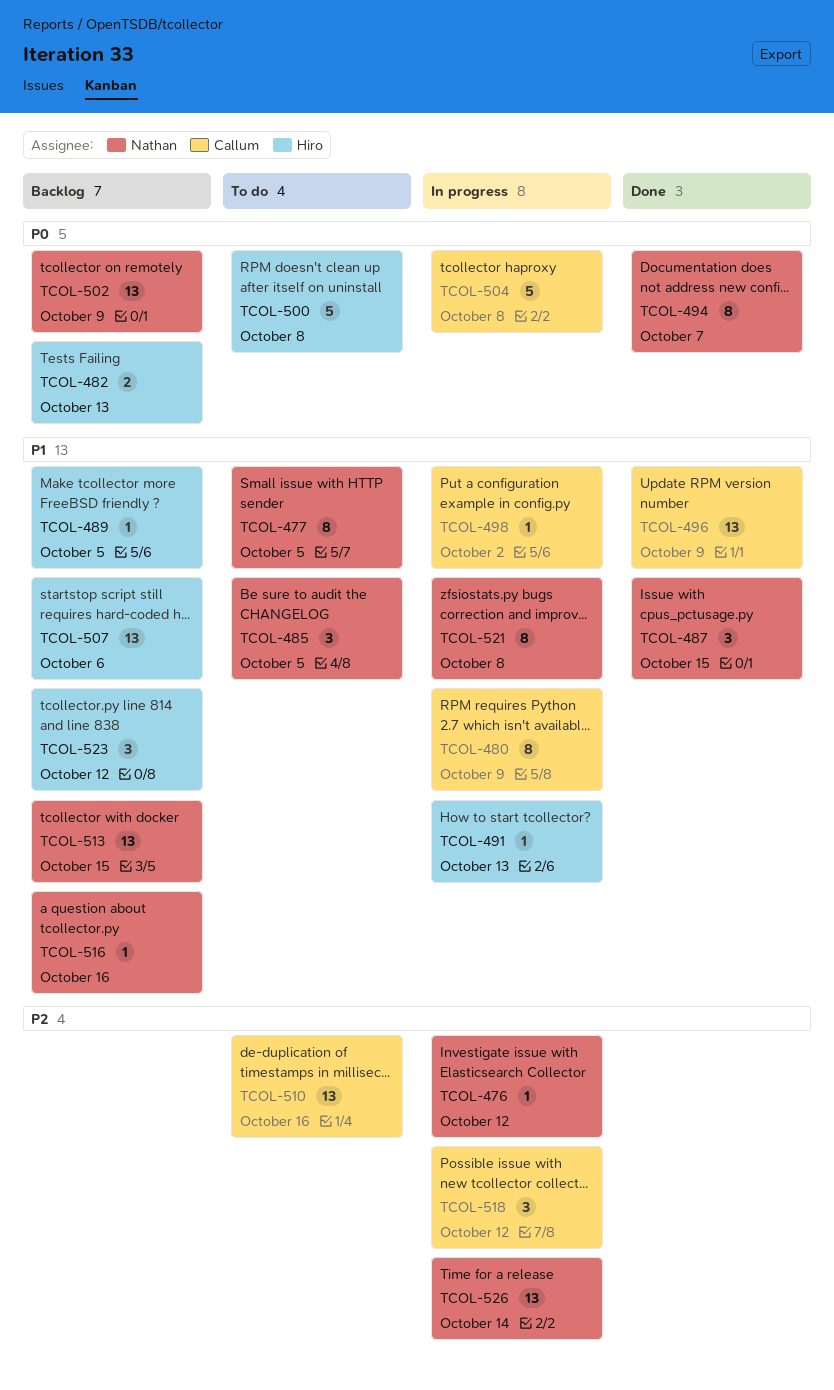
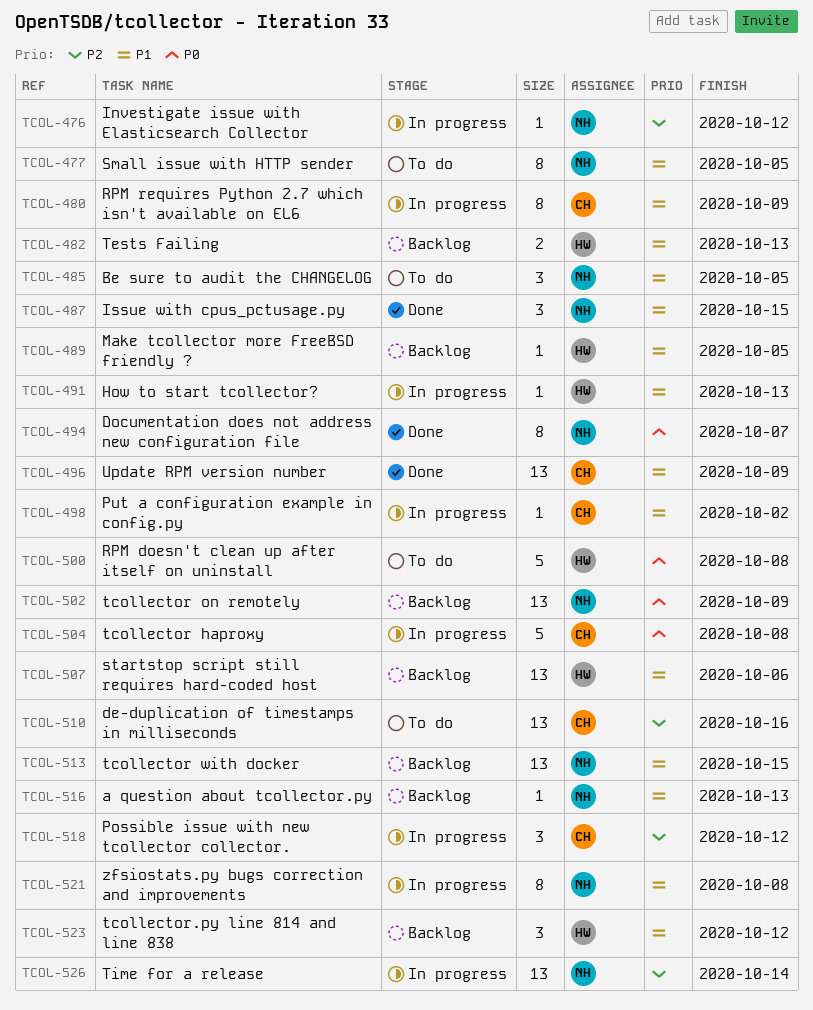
TCOL-482, priority: P0 -> P1
TCOL-516, due: Oct 16 -> Oct 13

